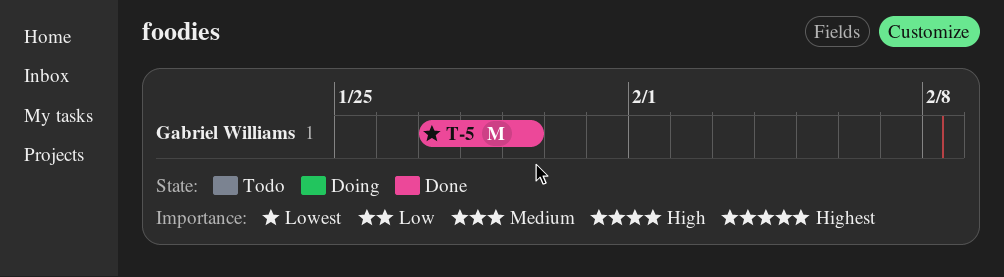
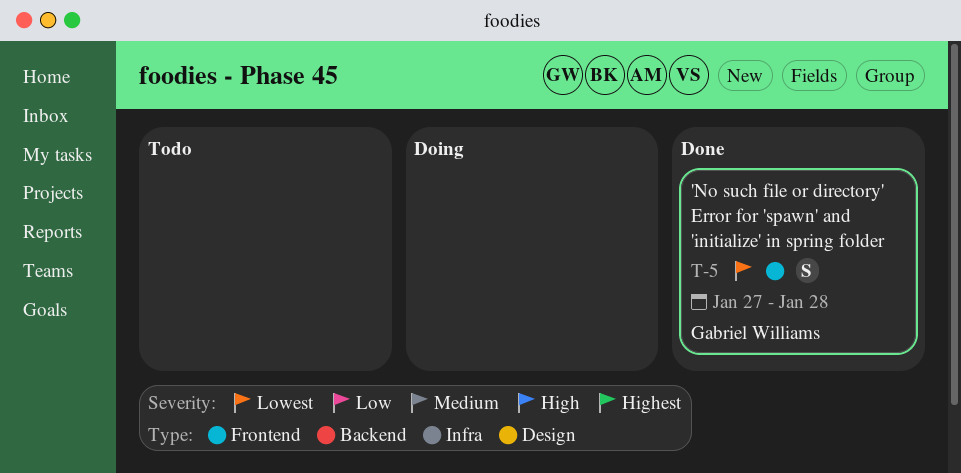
T-5, estimate: M -> S
T-5, due: Jan 29 -> Jan 28

